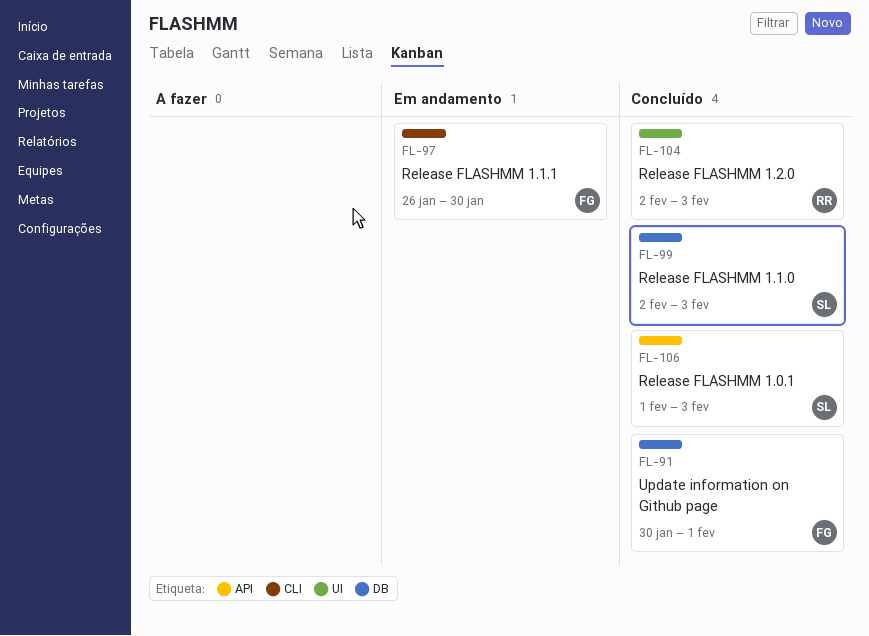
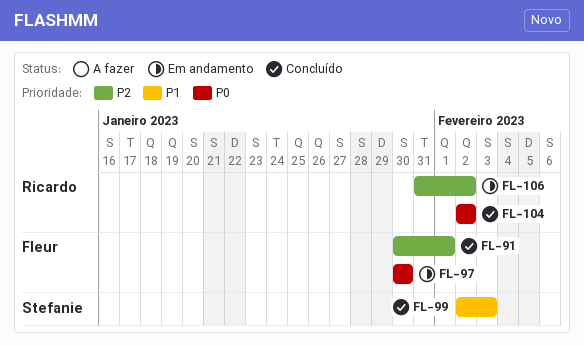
FL-97, start: Jan 26 -> Jan 30
FL-104, due: Feb 3 -> Feb 2
FL-106, status: Concluído -> Em andamento
FL-106, owner: Stefanie -> Ricardo
FL-106, start: Feb 1 -> Jan 31
FL-106, due: Feb 3 -> Feb 2

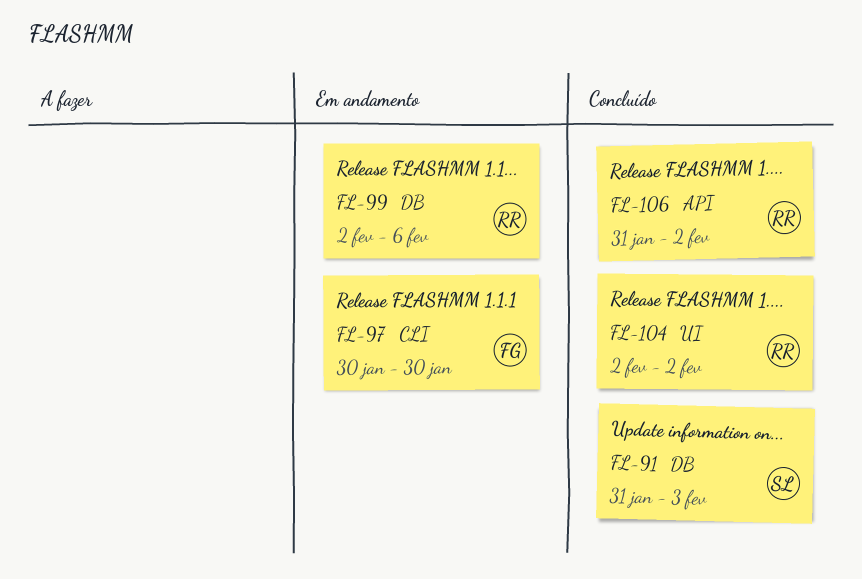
FL-91, owner: Fleur -> Stefanie
FL-91, start: Jan 30 -> Jan 31
FL-91, due: Feb 1 -> Feb 3
FL-99, status: Concluído -> Em andamento
FL-99, owner: Stefanie -> Ricardo
FL-99, due: Feb 3 -> Feb 6
FL-106, status: Em andamento -> Concluído

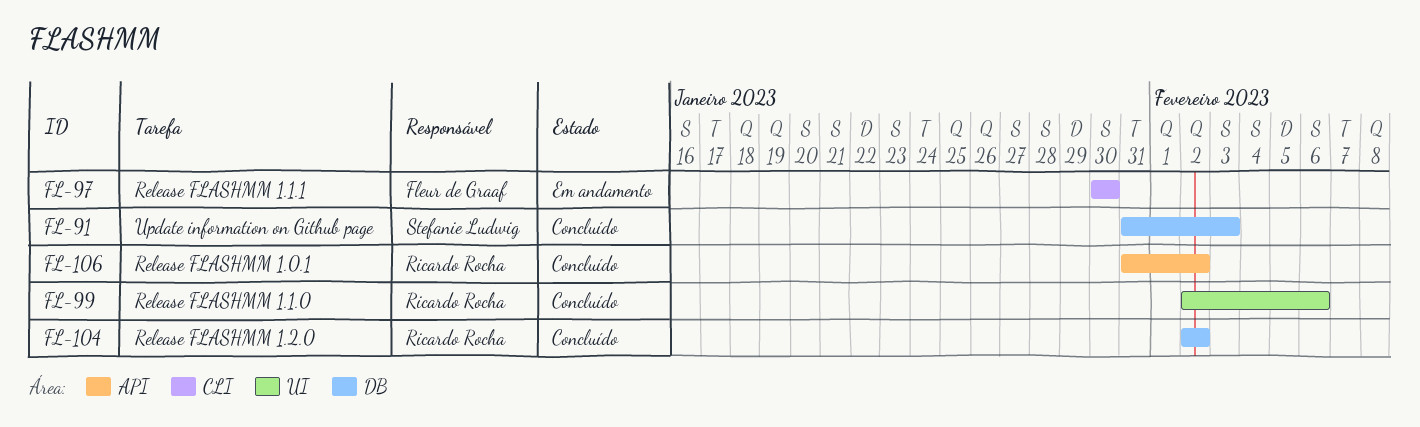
FL-99, status: Em andamento -> Concluído
FL-99, label: DB -> UI
FL-104, label: UI -> DB

